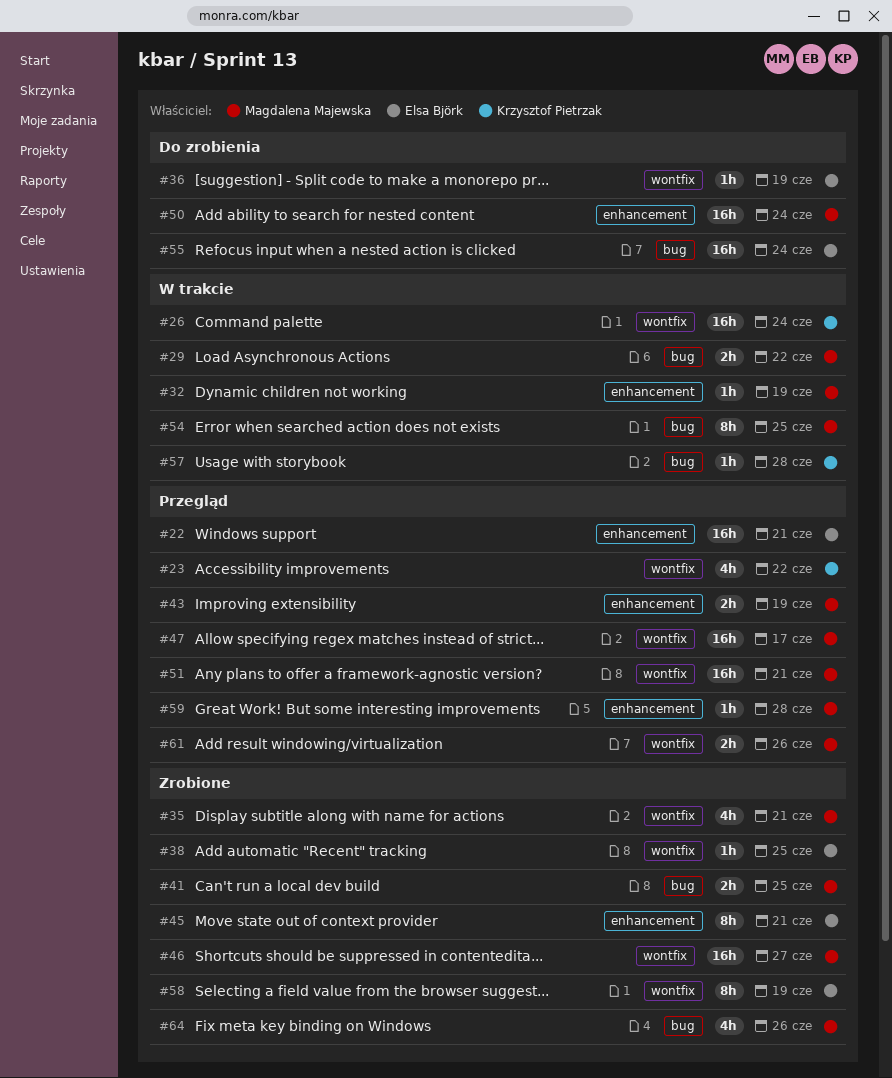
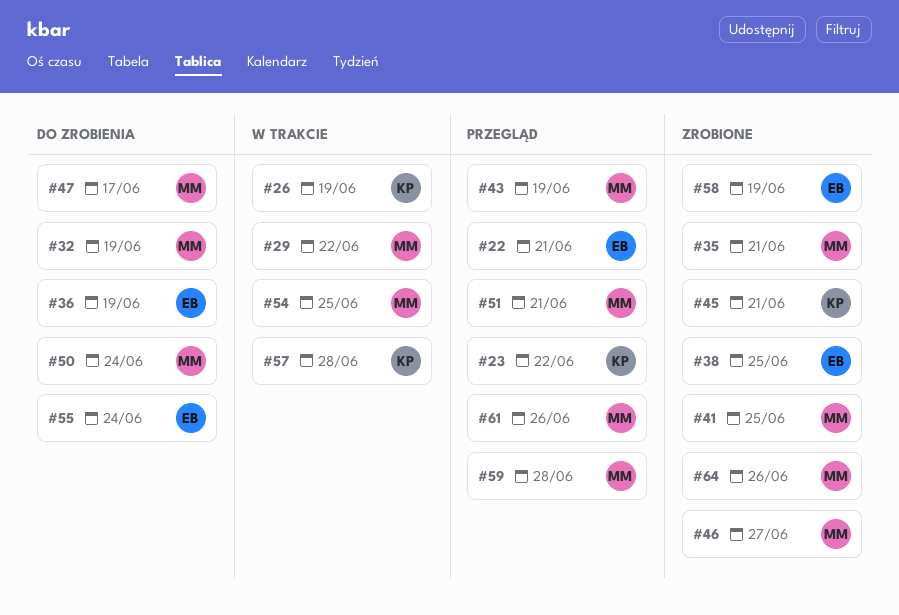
#26, due: Jun 24 -> Jun 19
#32, status: W trakcie -> Do zrobienia
#45, owner: Elsa Björk -> Krzysztof Pietrzak
#47, status: Przegląd -> Do zrobienia

